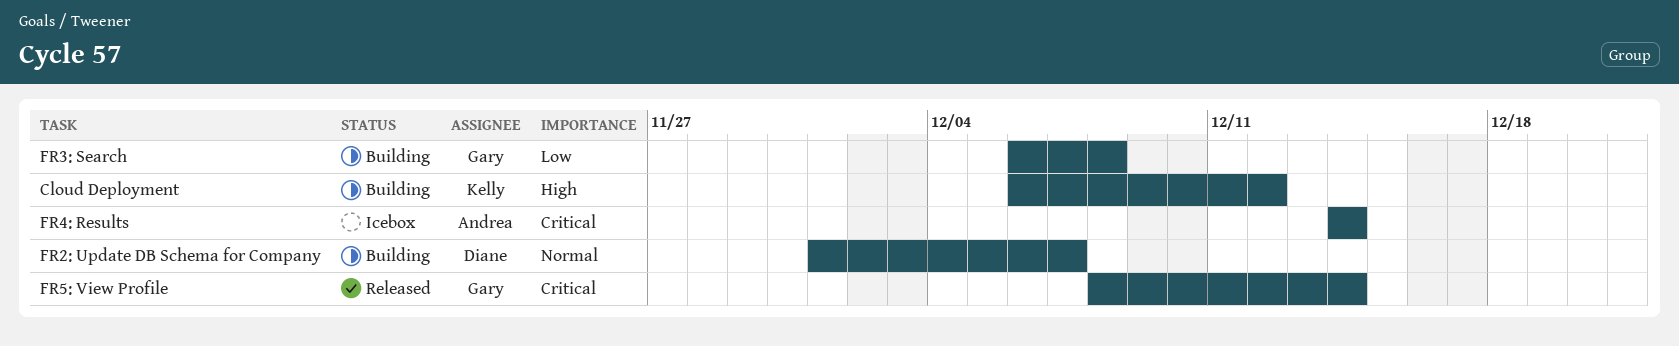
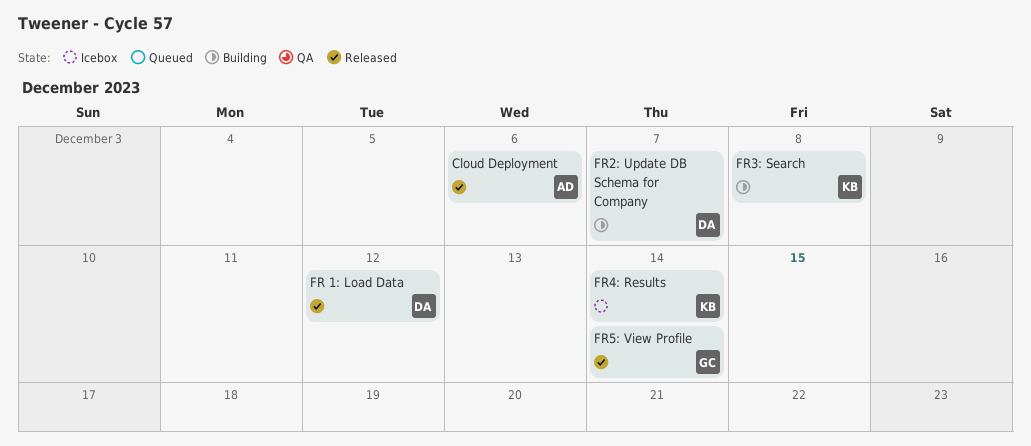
Cloud Deployment, status: Building -> Released
Cloud Deployment, owner: Kelly -> Andrea
Cloud Deployment, due: Dec 12 -> Dec 6
FR 1: Load Data: none -> present
FR3: Search, owner: Gary -> Kelly
FR4: Results, owner: Andrea -> Kelly

